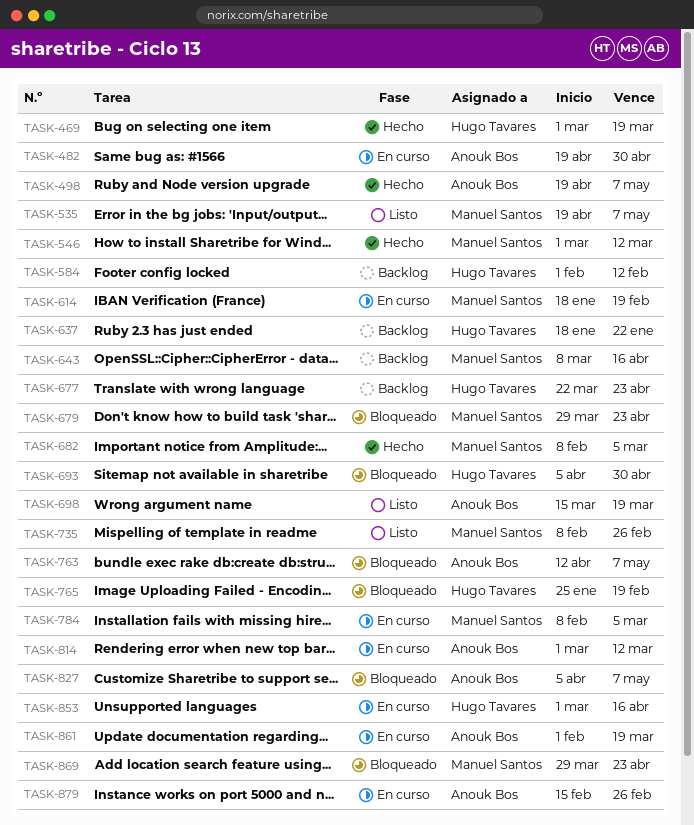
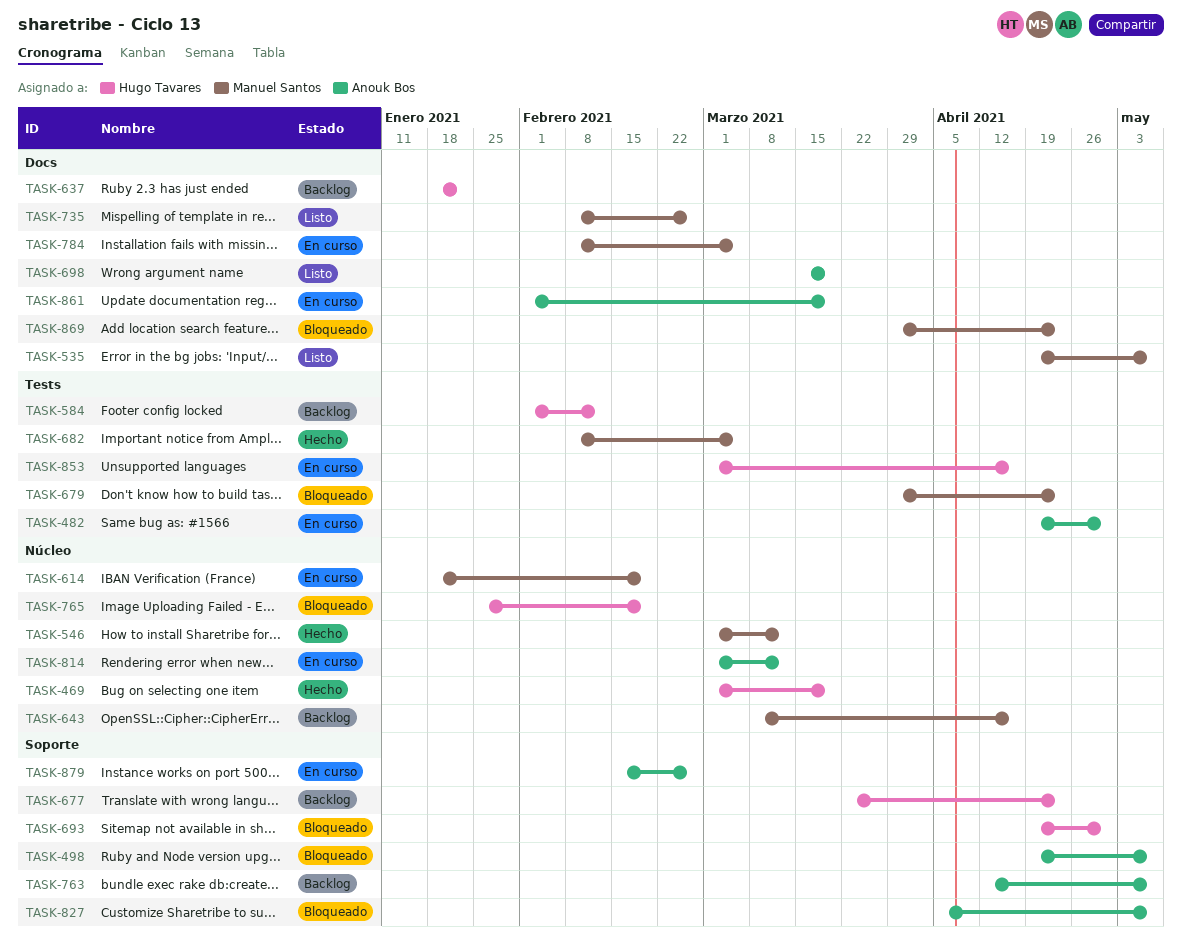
TASK-498, status: Hecho -> Bloqueado
TASK-693, start: Apr 5 -> Apr 19
TASK-763, status: Bloqueado -> Backlog

